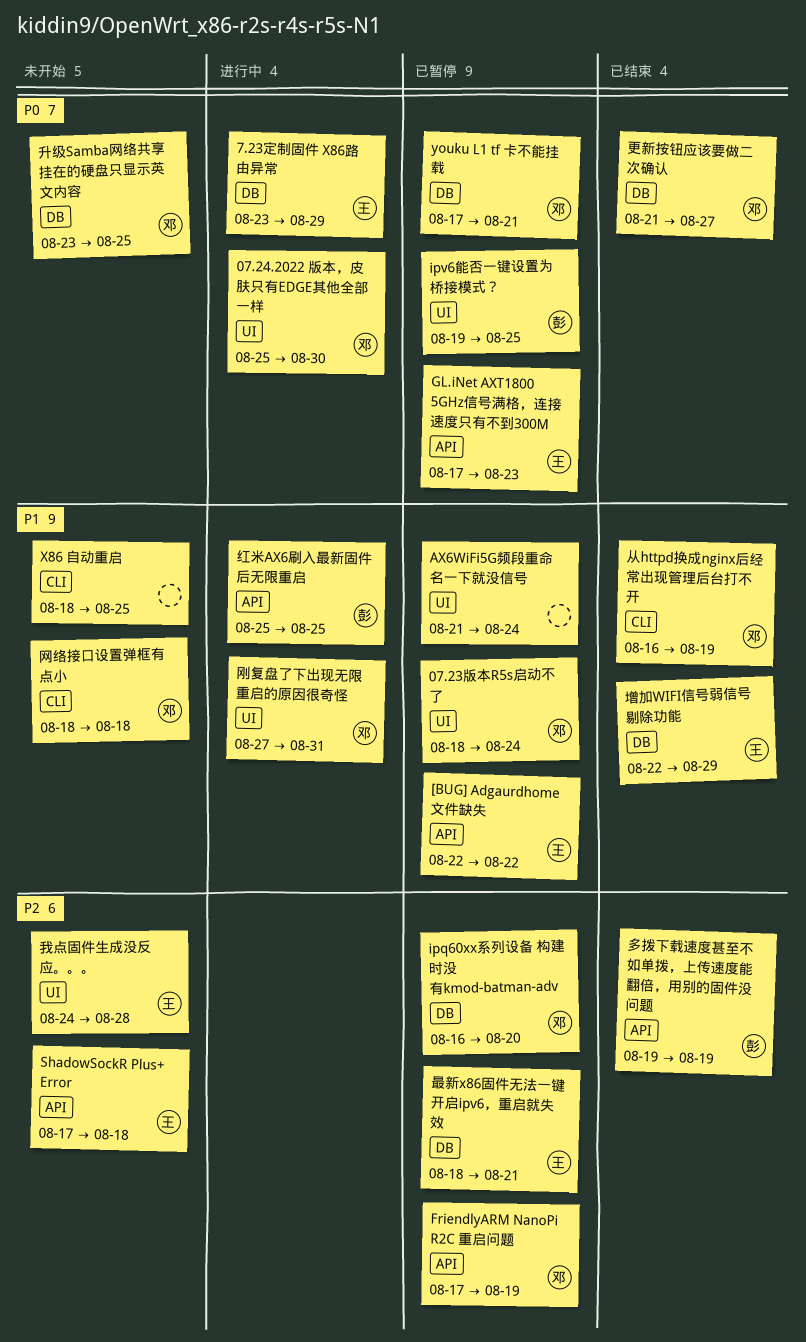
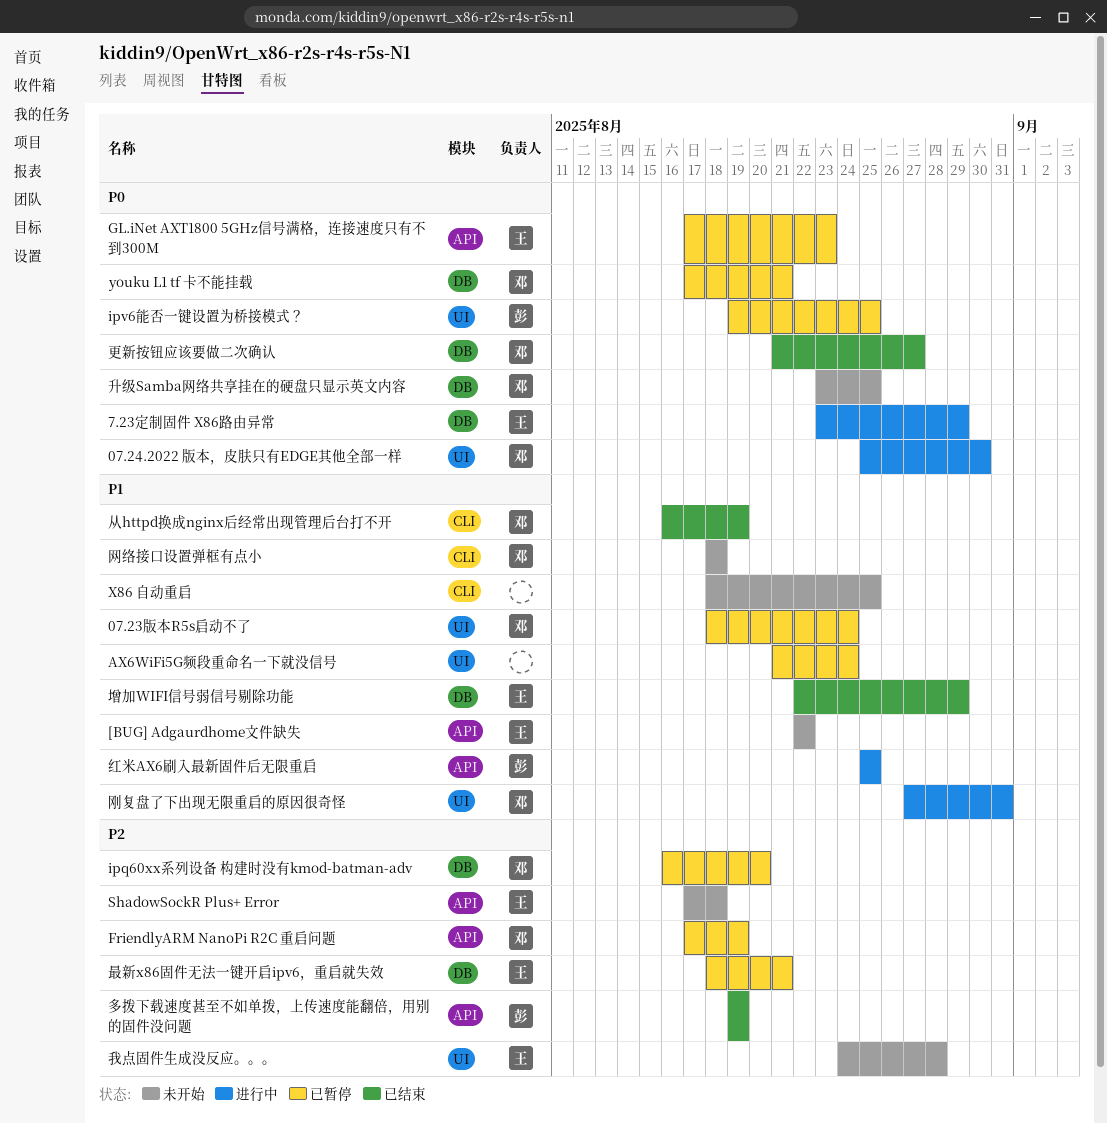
[BUG] Adgaurdhome文件缺失, status: 已暂停 -> 未开始

